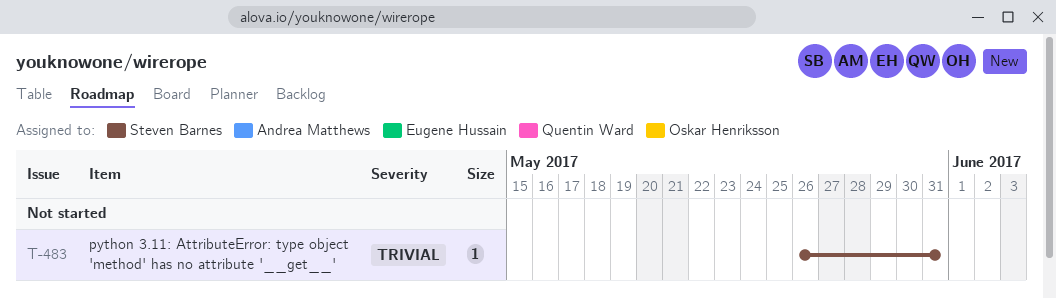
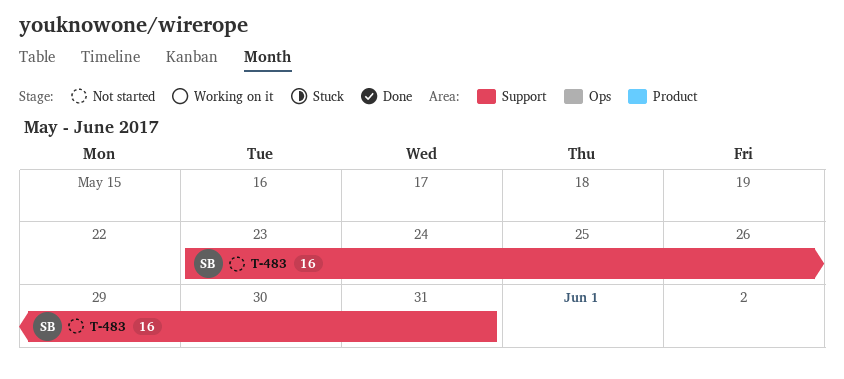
T-483, estimate: 1 -> 16
T-483, start: May 26 -> May 23

